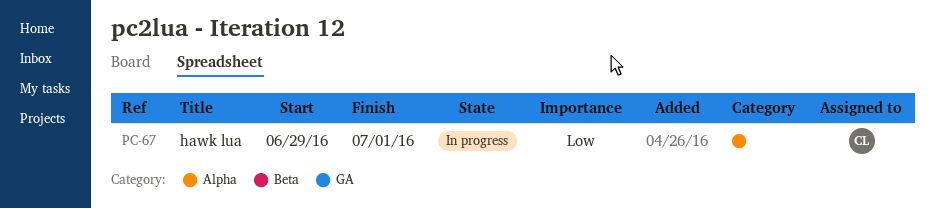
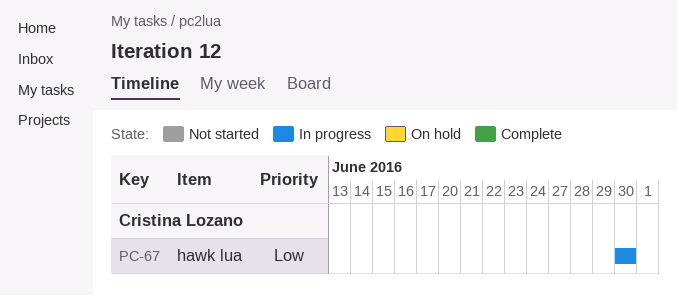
PC-67, start: Jun 29 -> Jun 30
PC-67, due: Jul 1 -> Jun 30

